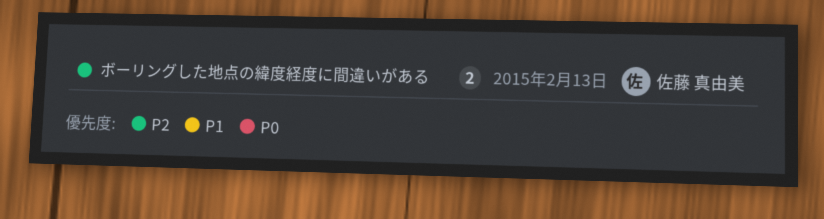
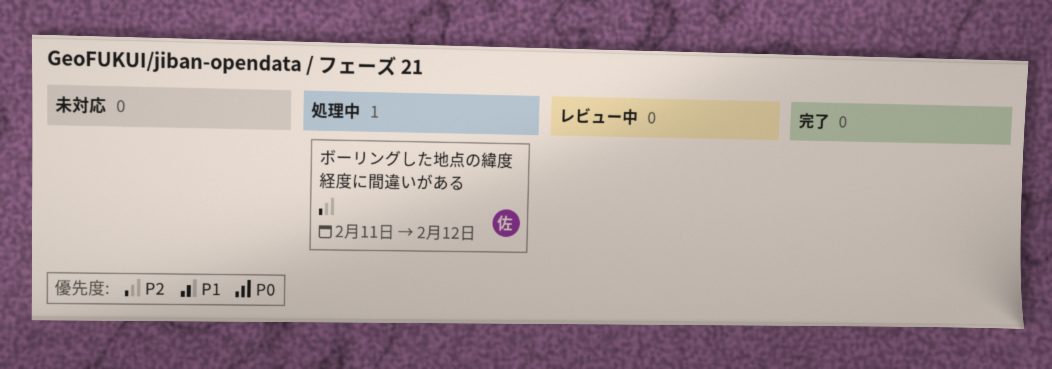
ボーリングした地点の緯度経度に間違いがある, due: Feb 13 -> Feb 12

